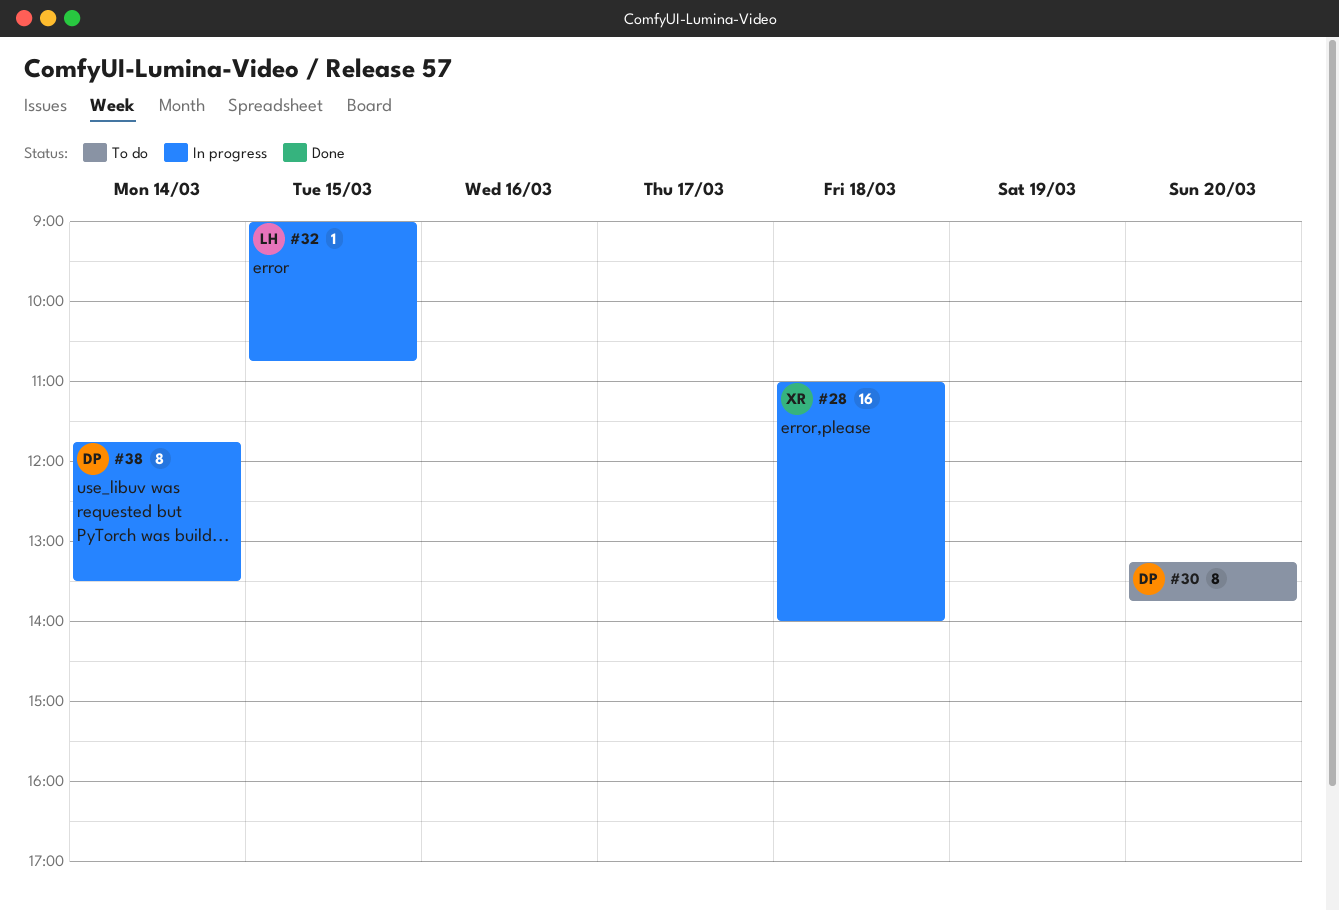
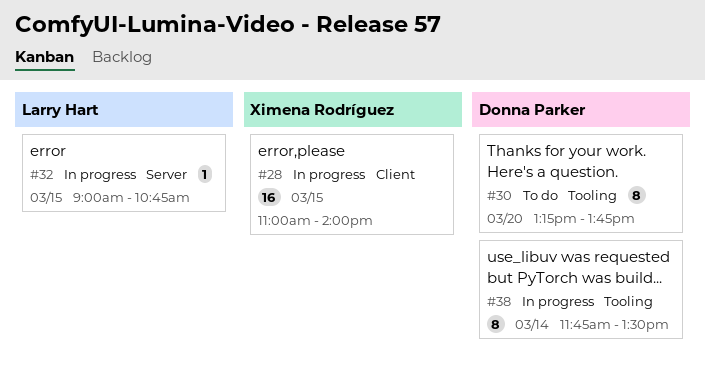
#28, day: Mar 18 -> Mar 15

